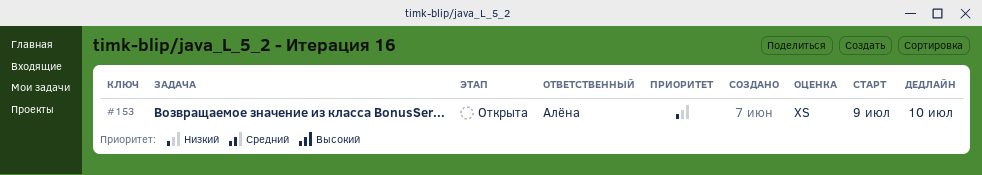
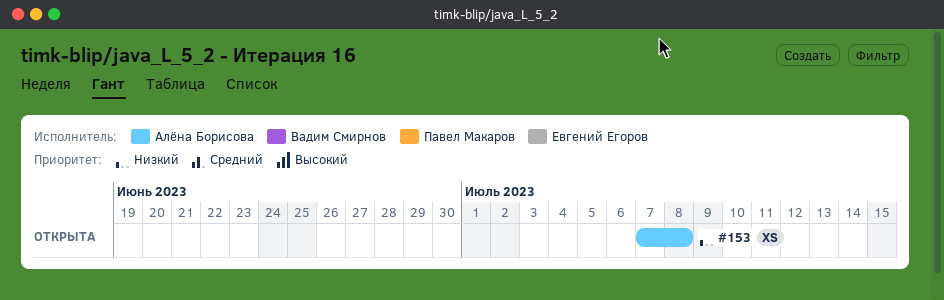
#153, start: Jul 9 -> Jul 7
#153, due: Jul 10 -> Jul 8

